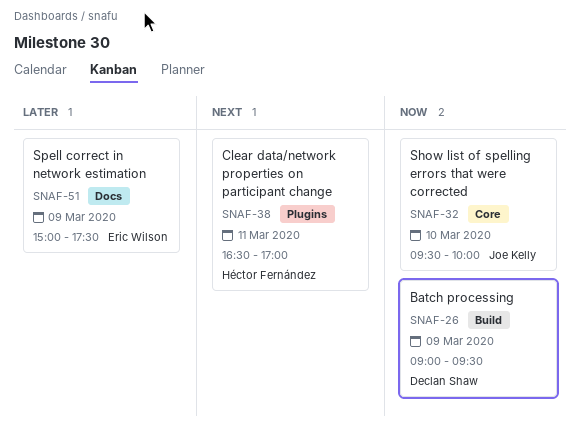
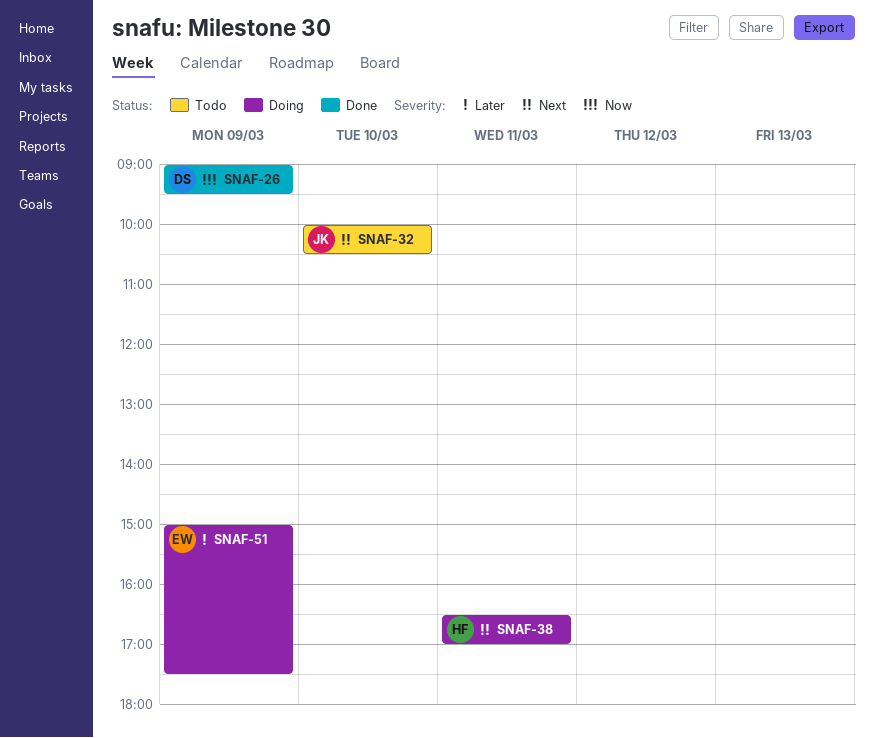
SNAF-32, priority: Now -> Next
SNAF-32, begins: 09:30 -> 10:00
SNAF-32, ends: 10:00 -> 10:30

